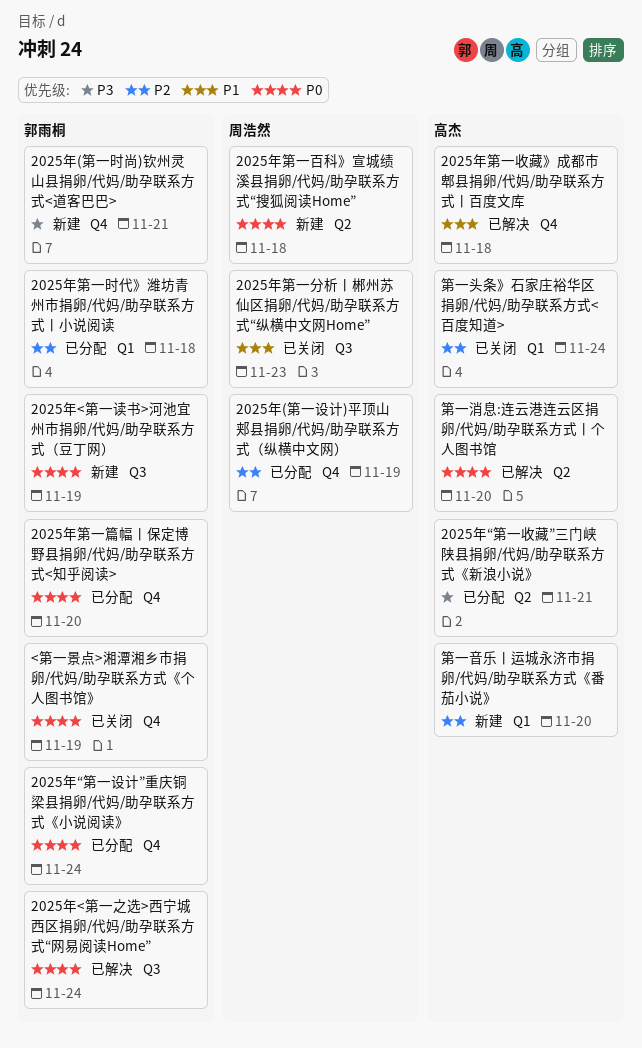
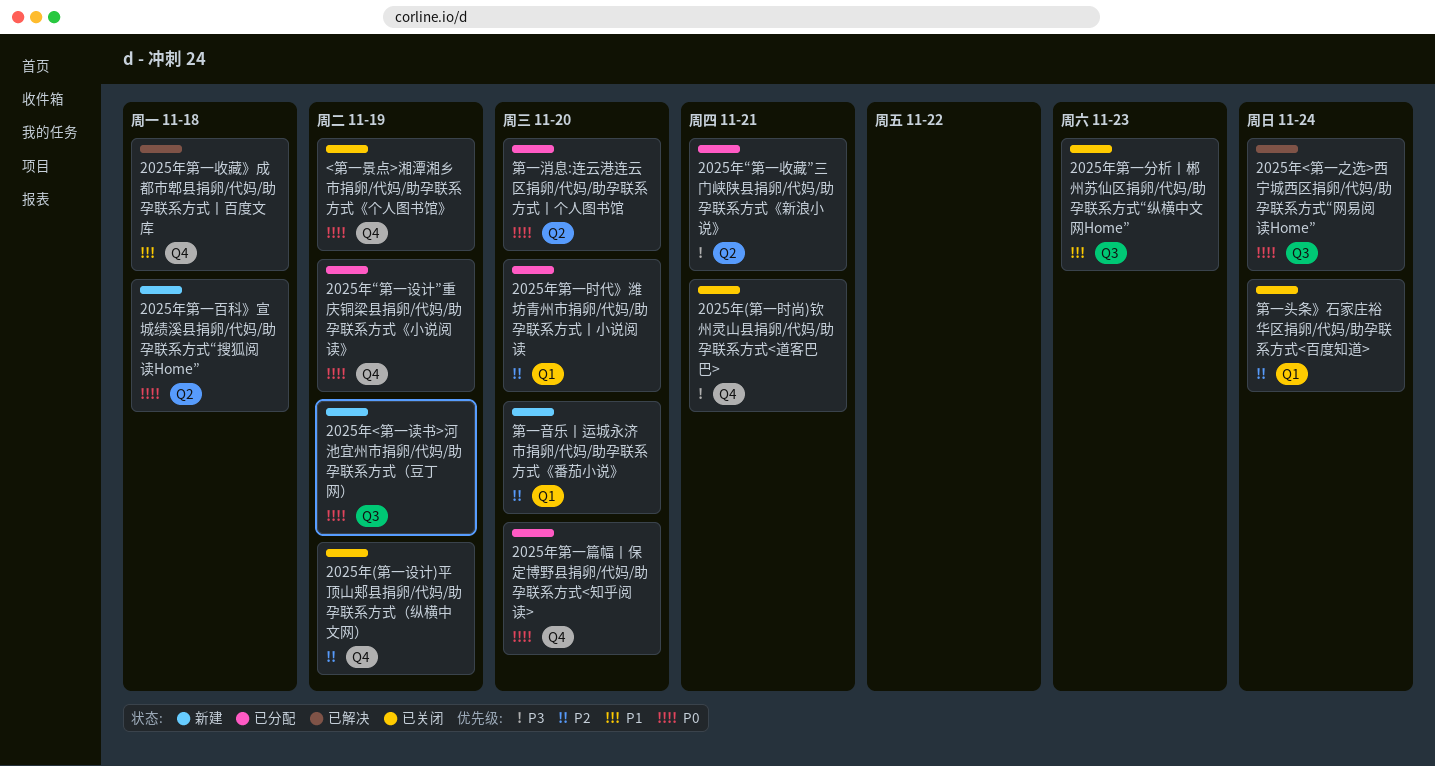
2025年(第一时尚)钦州灵山县捐卵/代妈/助孕联系方式<道客巴巴>, status: 新建 -> 已关闭
2025年(第一设计)平顶山郏县捐卵/代妈/助孕联系方式（纵横中文网）, status: 已分配 -> 已关闭
2025年“第一设计”重庆铜梁县捐卵/代妈/助孕联系方式《小说阅读》, due: Nov 24 -> Nov 19
2025年第一时代》潍坊青州市捐卵/代妈/助孕联系方式丨小说阅读, due: Nov 18 -> Nov 20
第一消息:连云港连云区捐卵/代妈/助孕联系方式丨个人图书馆, status: 已解决 -> 已分配

